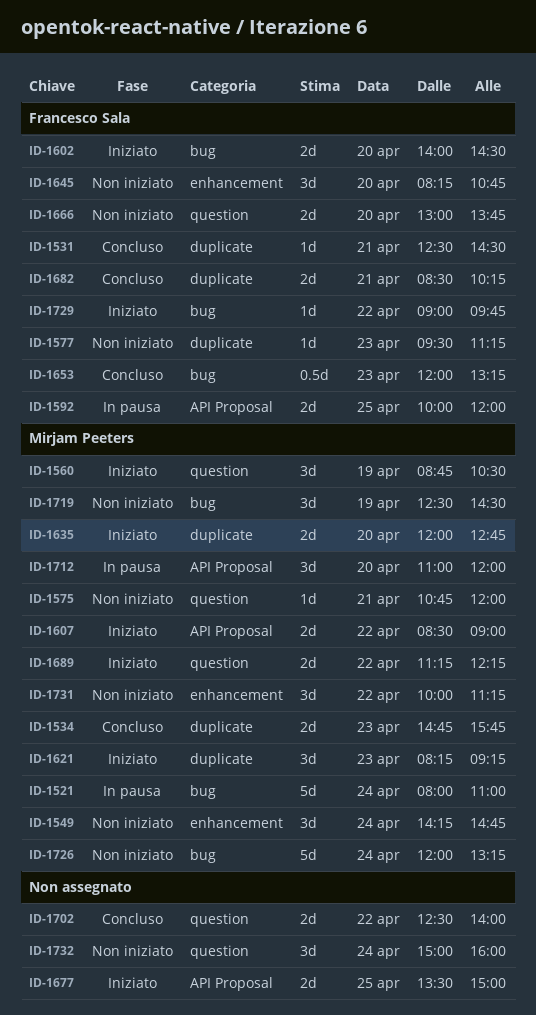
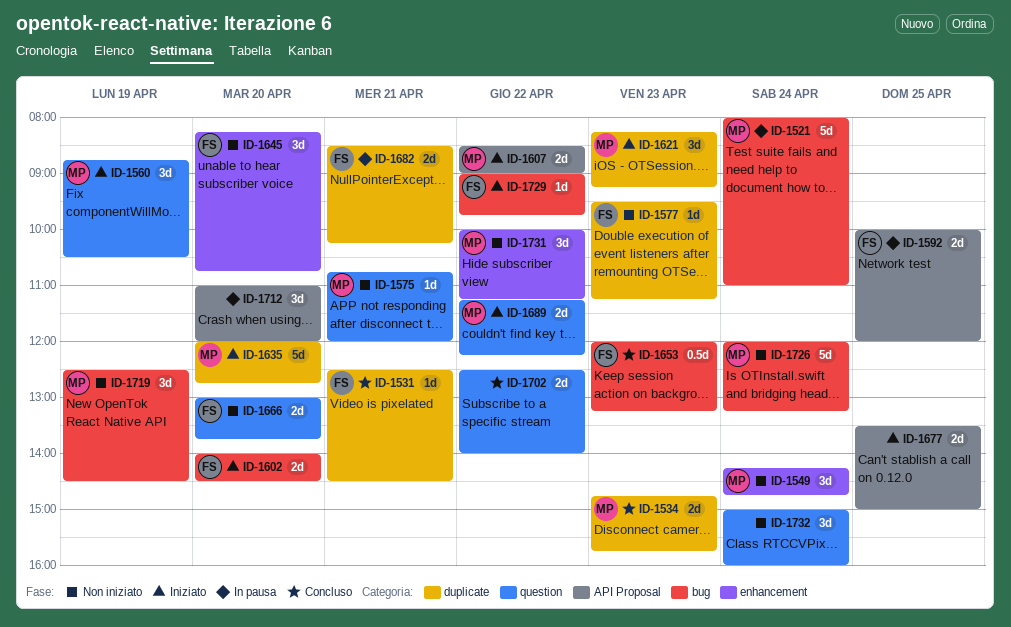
ID-1635, estimate: 2d -> 5d
ID-1682, status: Concluso -> In pausa
ID-1712, owner: Mirjam Peeters -> none

